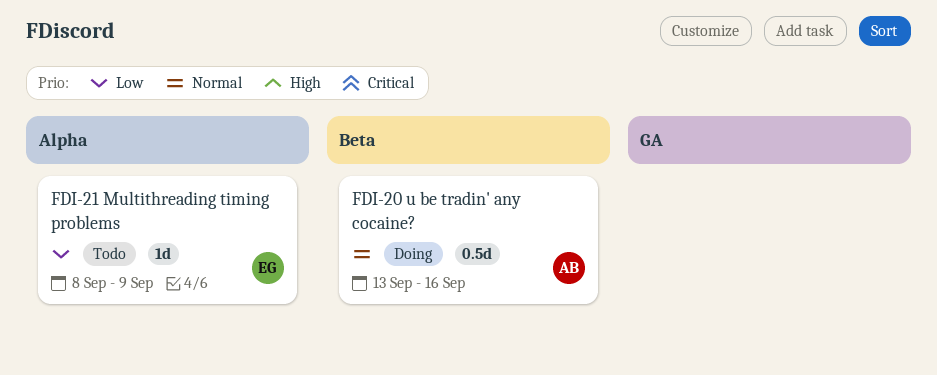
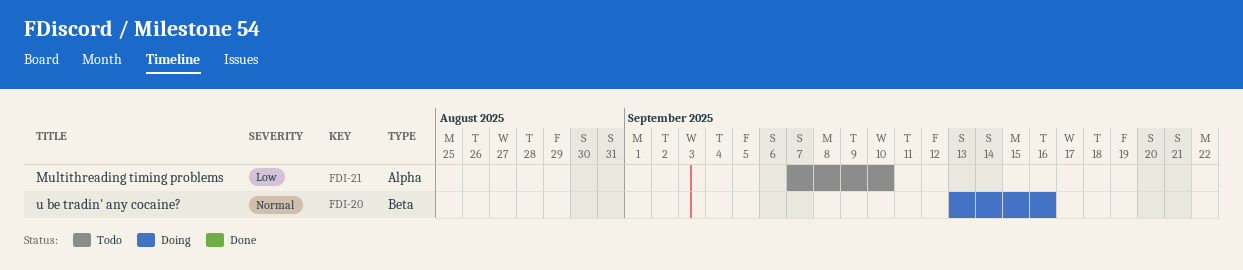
FDI-21, start: Sep 8 -> Sep 7
FDI-21, due: Sep 9 -> Sep 10

